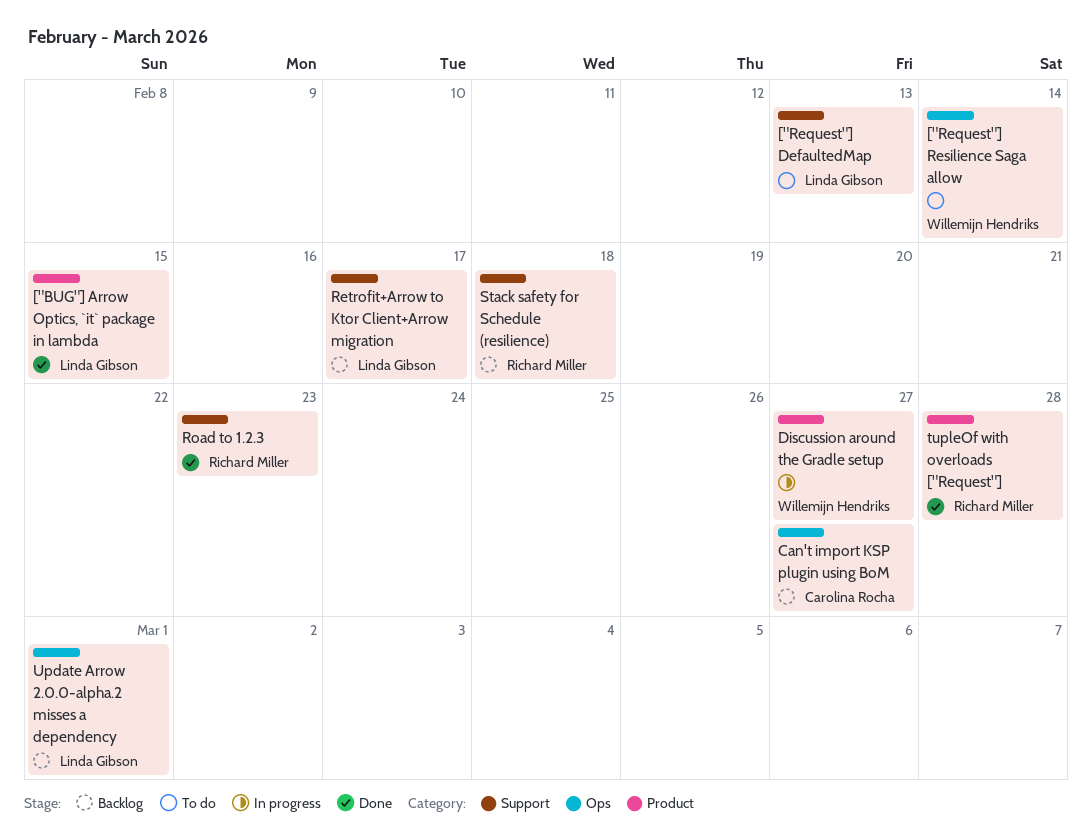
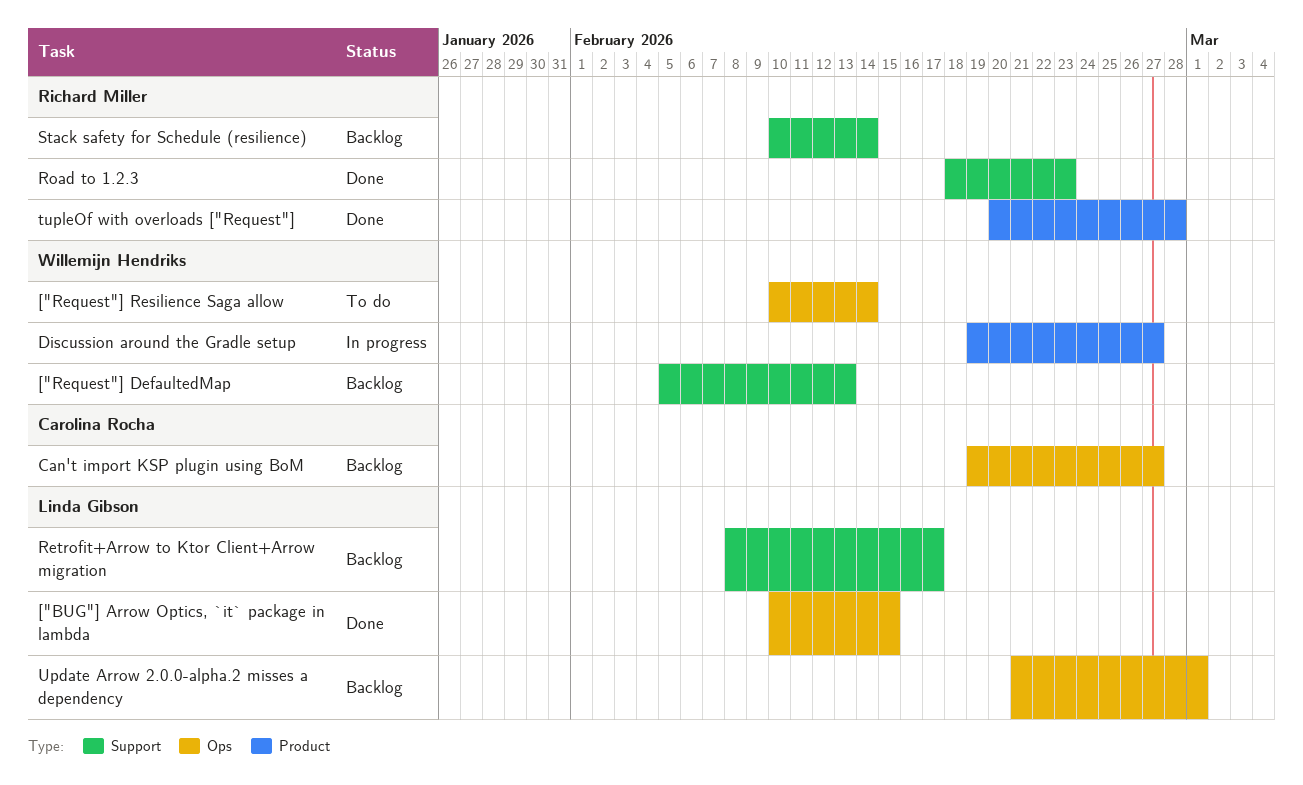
["BUG"] Arrow Optics, `it` package in lambda, label: Product -> Ops
["Request"] DefaultedMap, status: To do -> Backlog
["Request"] DefaultedMap, owner: Linda Gibson -> Willemijn Hendriks
Stack safety for Schedule (resilience), due: Feb 18 -> Feb 14

